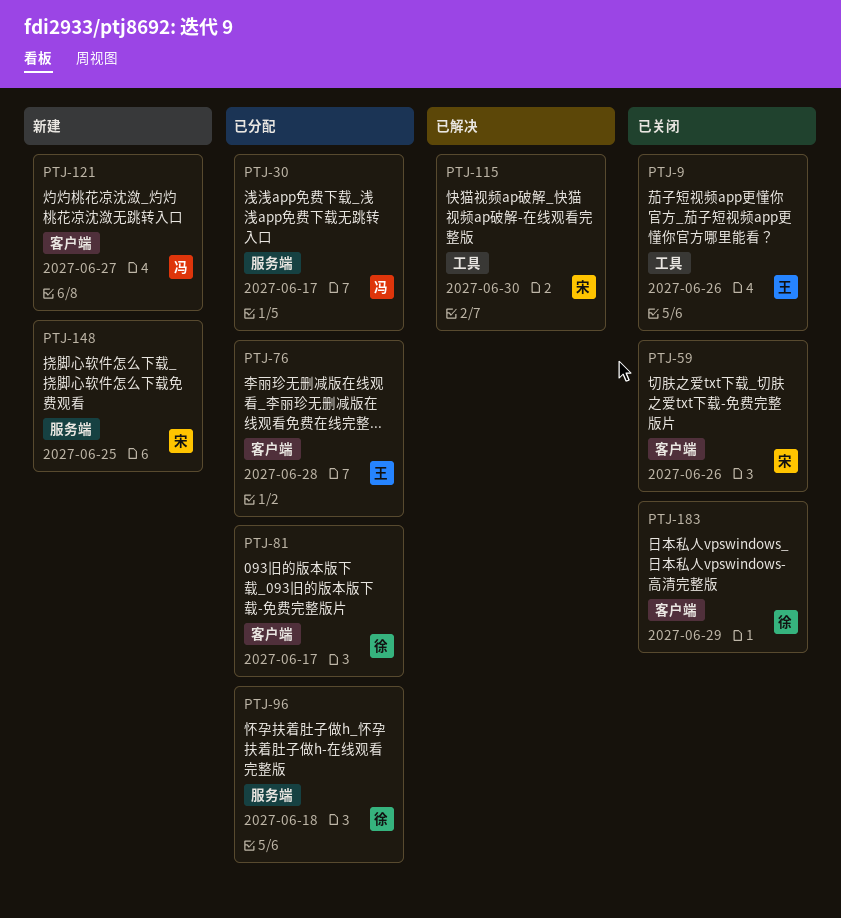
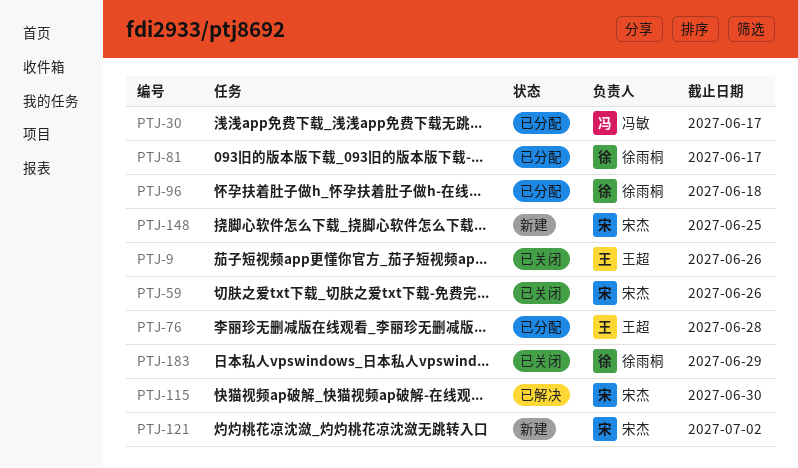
PTJ-121, owner: 冯敏 -> 宋杰
PTJ-121, due: Jun 27 -> Jul 2

